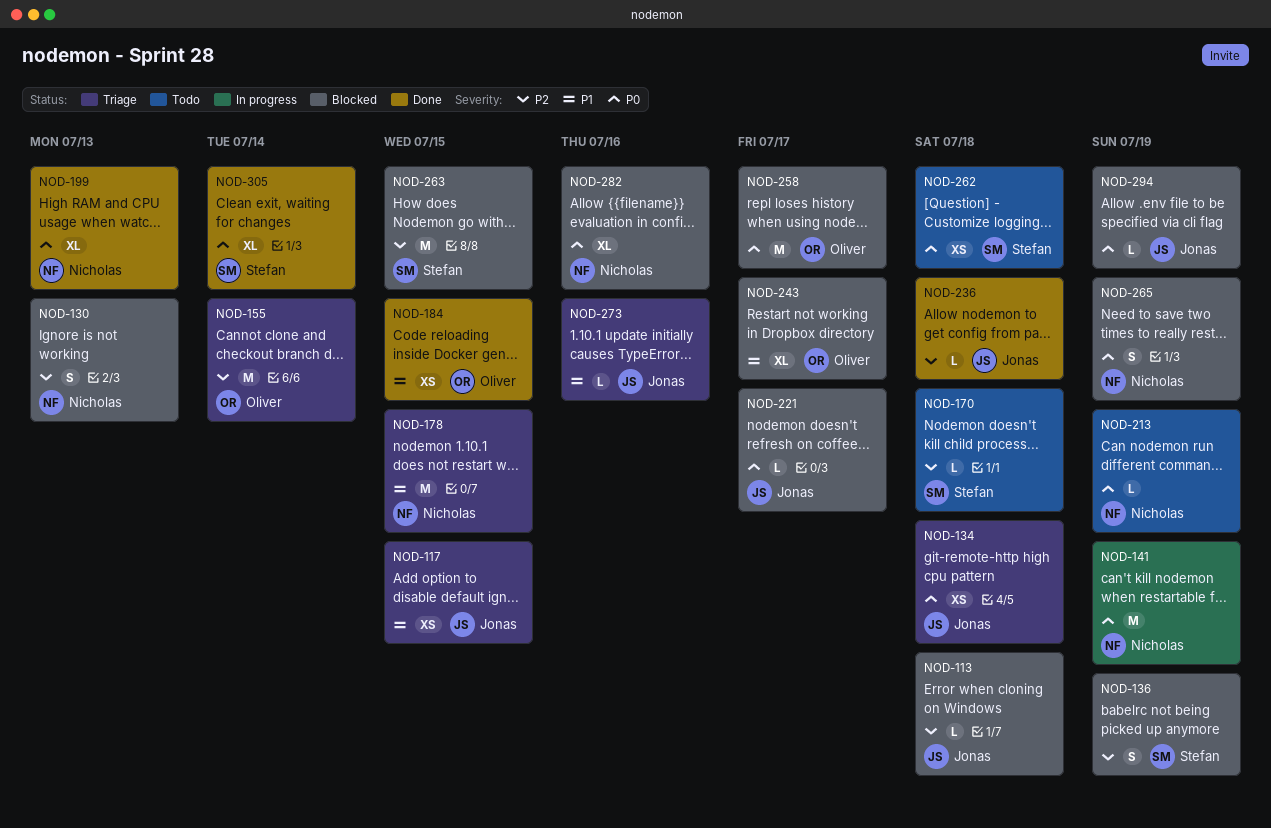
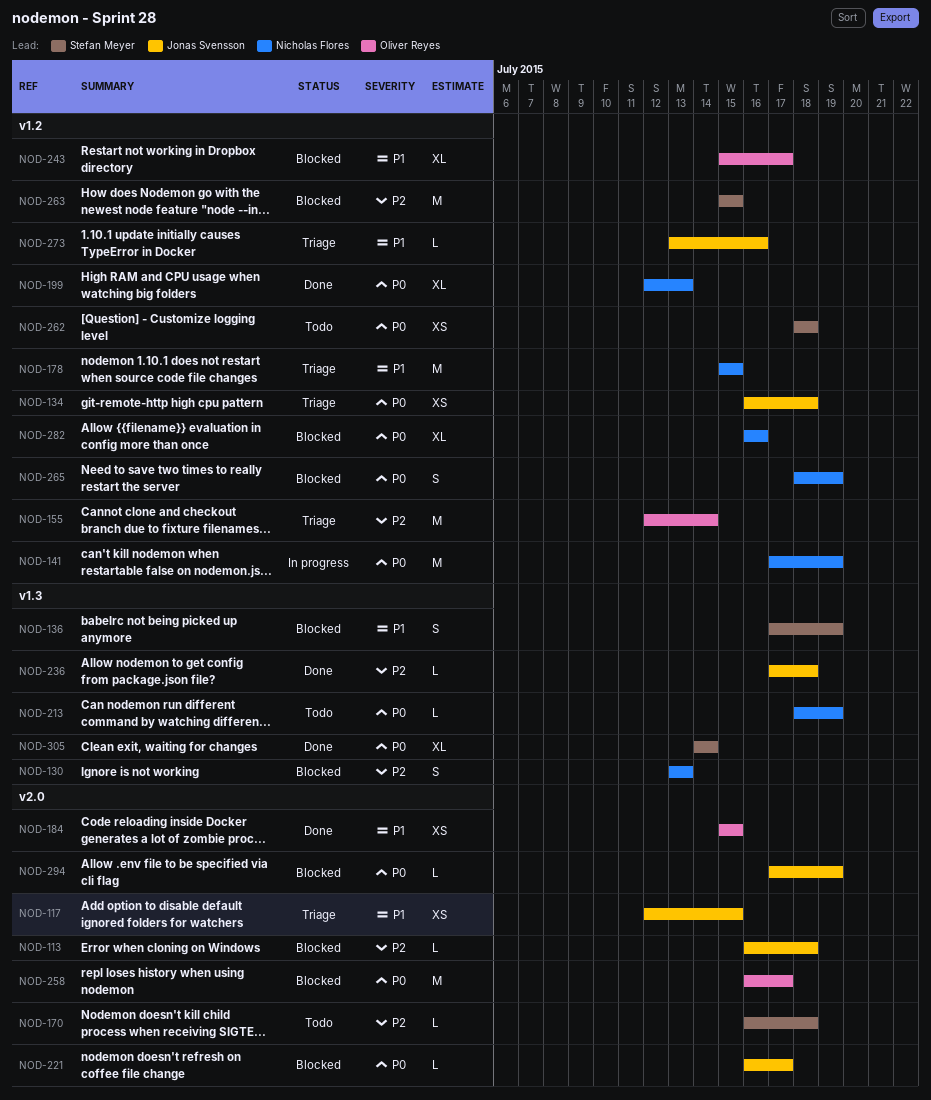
NOD-136, priority: P2 -> P1

